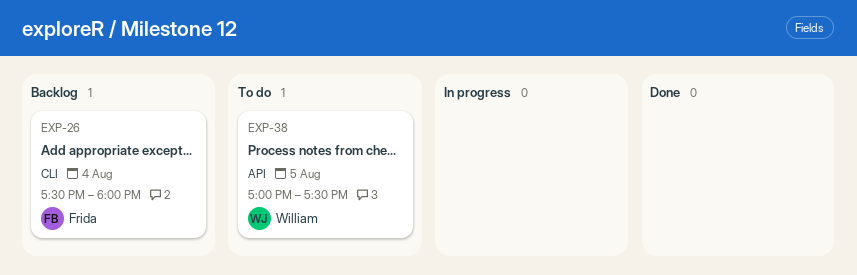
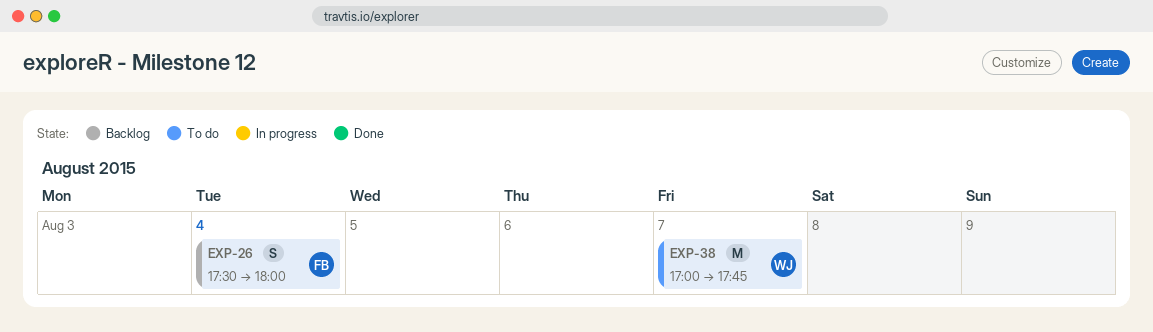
EXP-38, day: Aug 5 -> Aug 7
EXP-38, ends: 17:30 -> 17:45

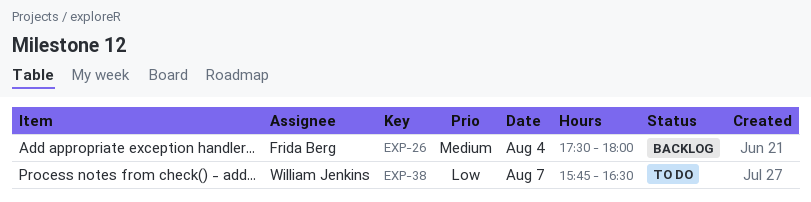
EXP-38, begins: 17:00 -> 15:45
EXP-38, ends: 17:45 -> 16:30

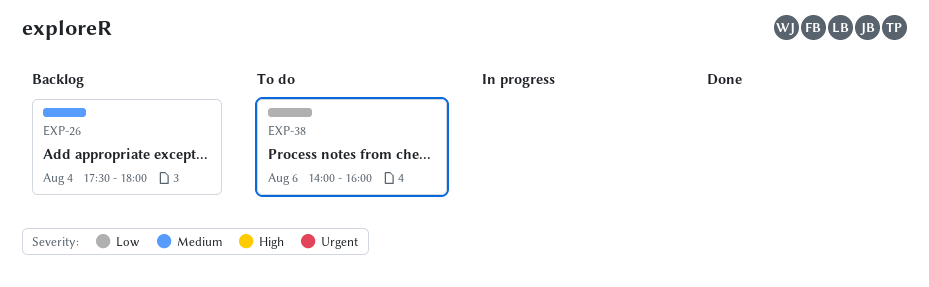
EXP-38, day: Aug 7 -> Aug 6
EXP-38, begins: 15:45 -> 14:00
EXP-38, ends: 16:30 -> 16:00

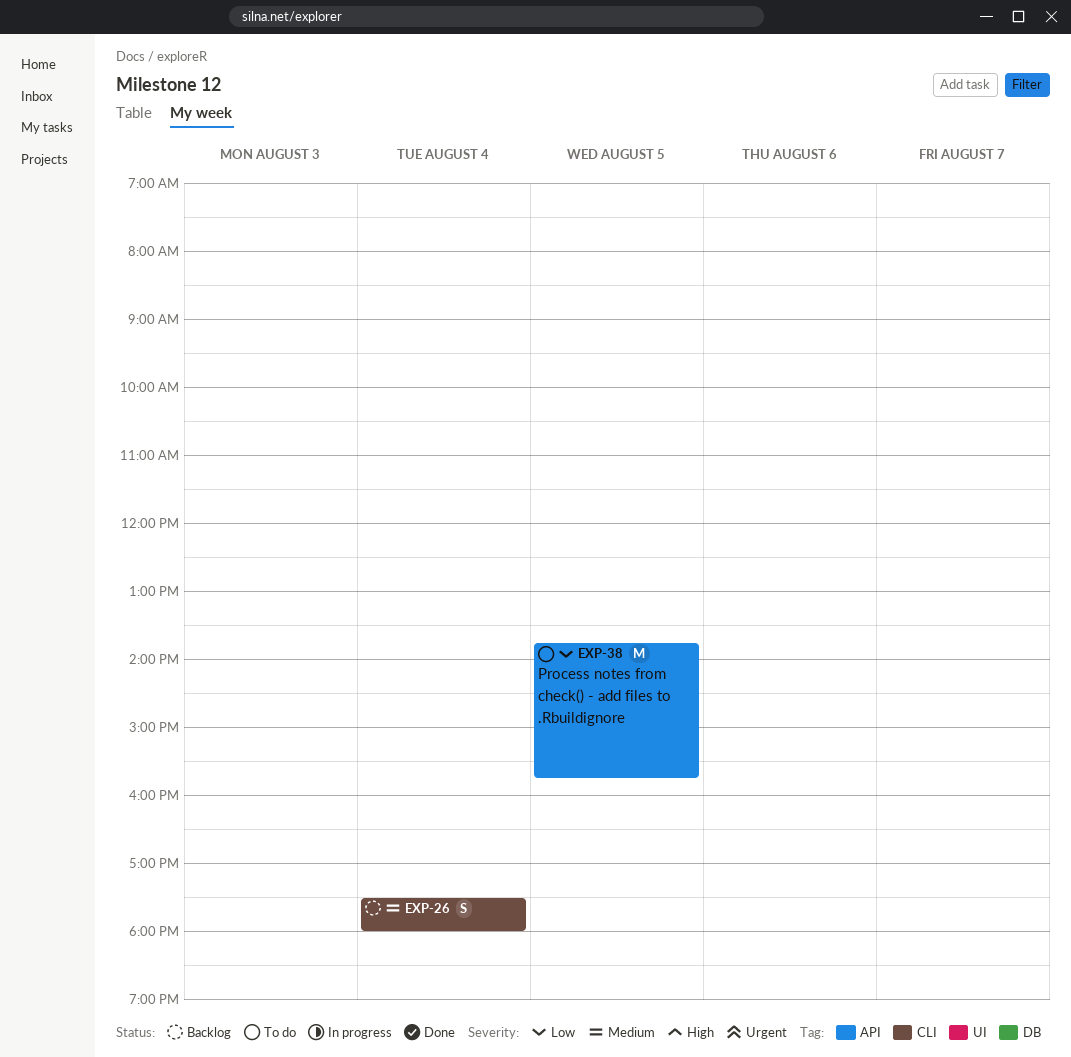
EXP-38, day: Aug 6 -> Aug 5
EXP-38, begins: 14:00 -> 13:45
EXP-38, ends: 16:00 -> 15:45

